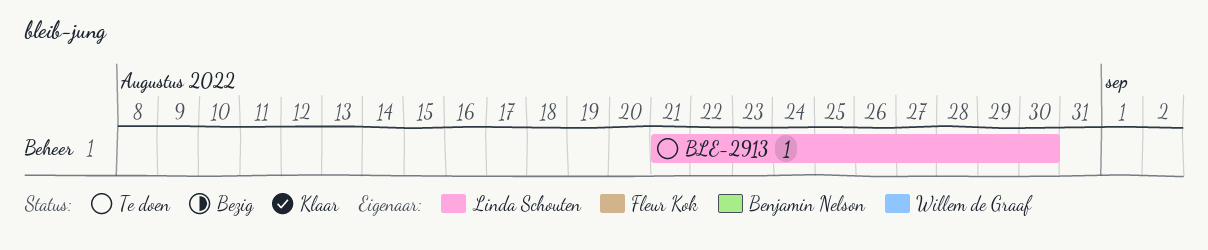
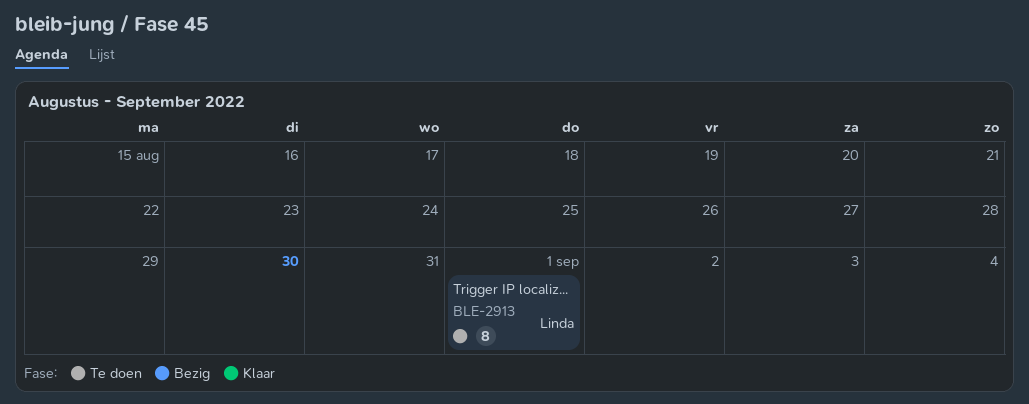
BLE-2913, estimate: 1 -> 8
BLE-2913, due: Aug 30 -> Sep 1

